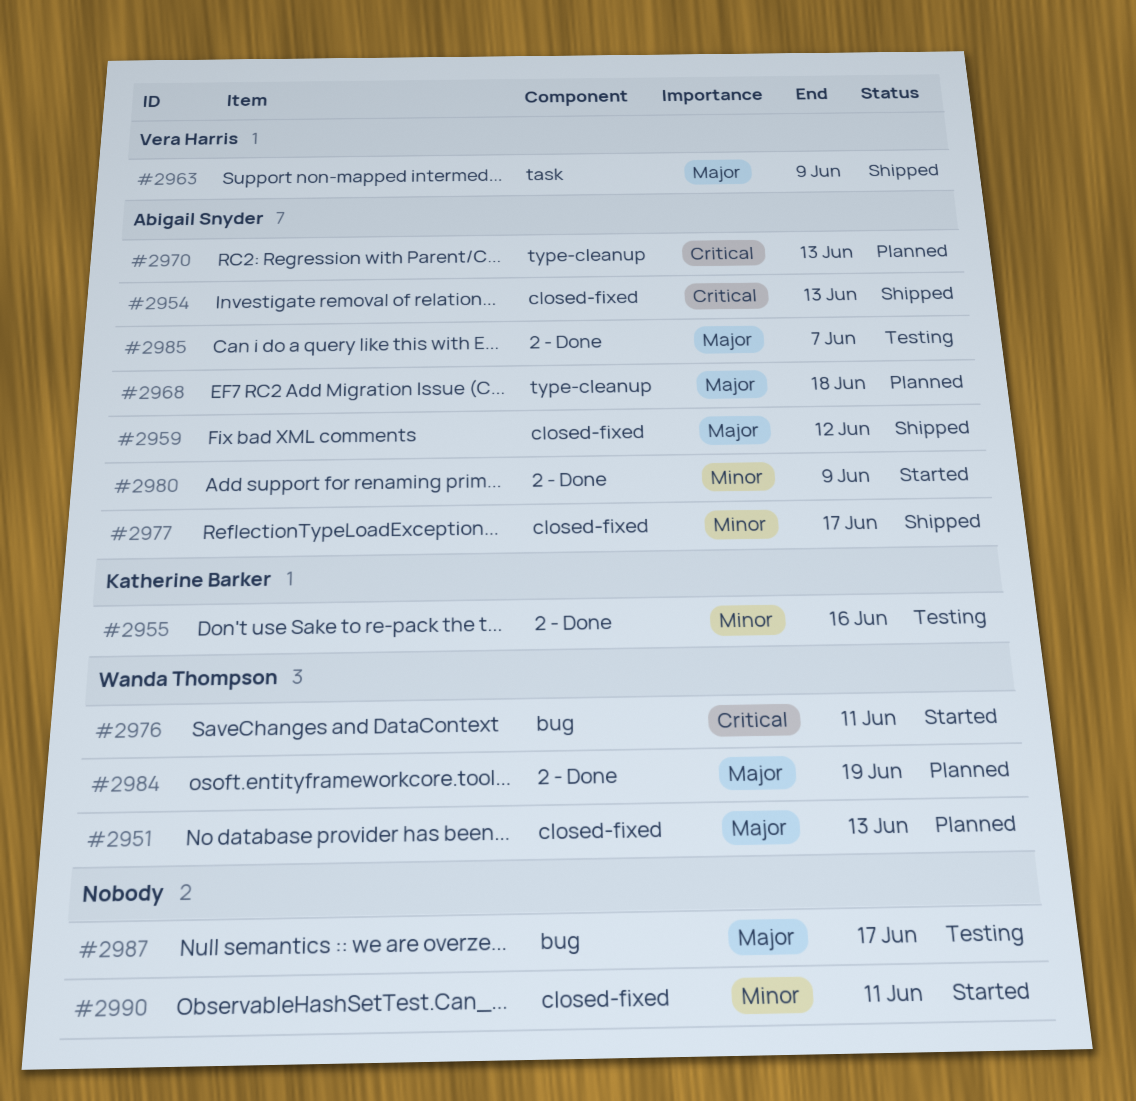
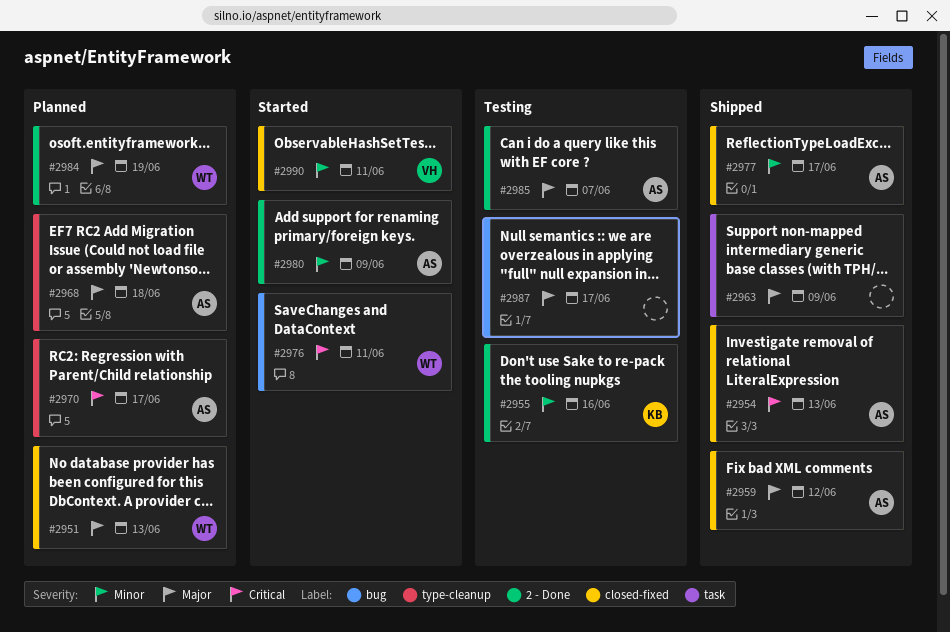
#2963, owner: Vera Harris -> none
#2970, due: Jun 13 -> Jun 17
#2990, owner: none -> Vera Harris

